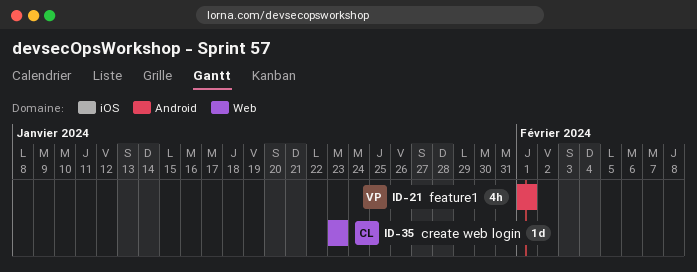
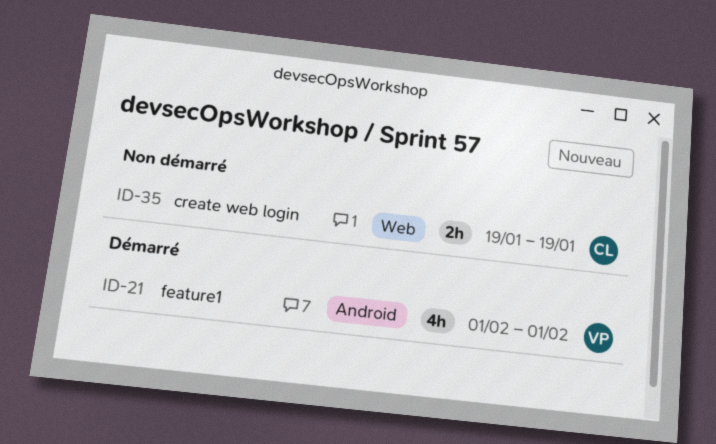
ID-35, estimate: 1d -> 2h
ID-35, start: Jan 23 -> Jan 19
ID-35, due: Jan 23 -> Jan 19

